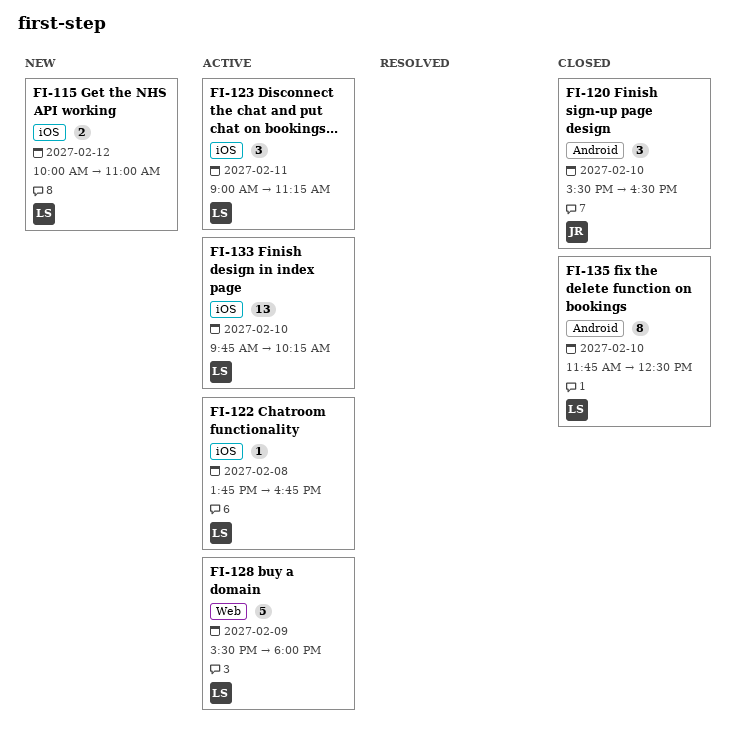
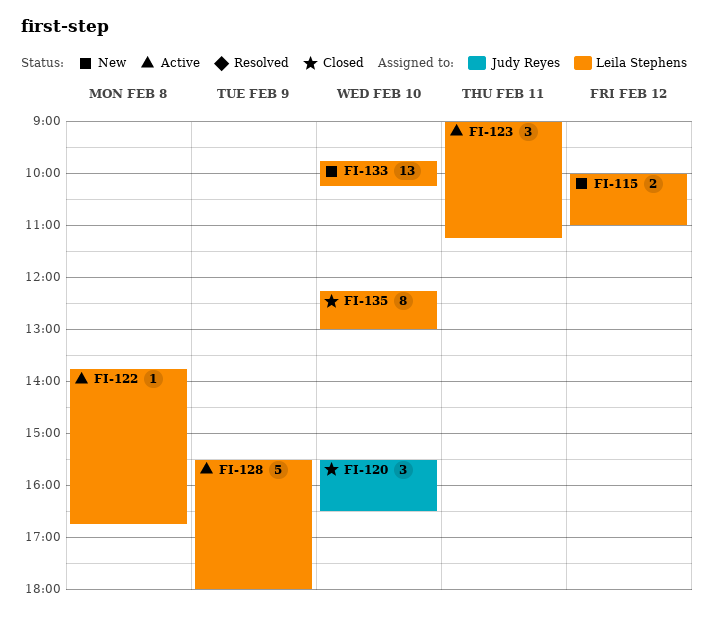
FI-133, status: Active -> New
FI-135, begins: 11:45 -> 12:15
FI-135, ends: 12:30 -> 13:00

